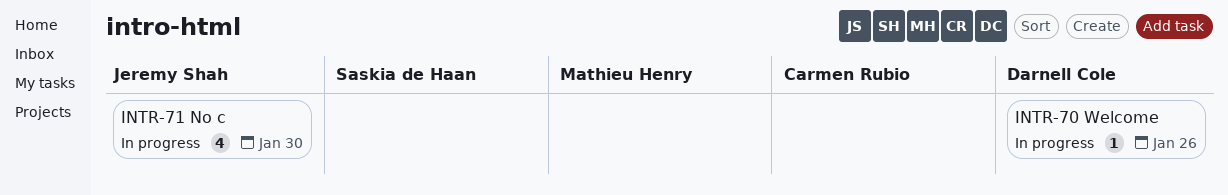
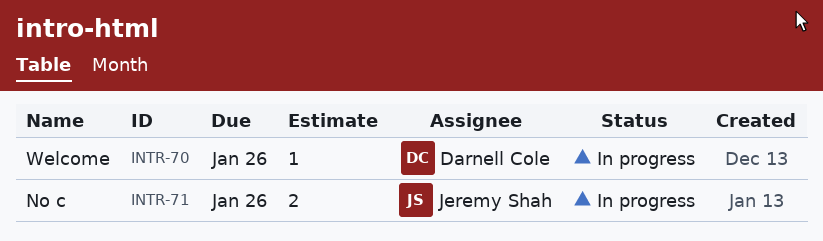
INTR-71, estimate: 4 -> 2
INTR-71, due: Jan 30 -> Jan 26

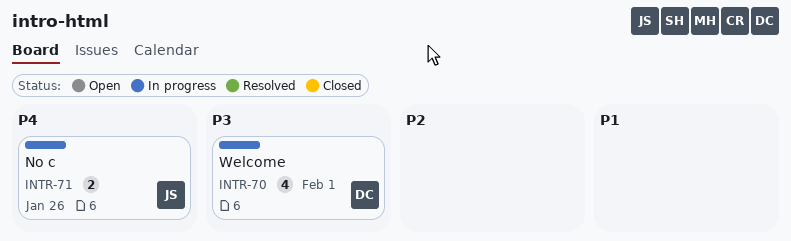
INTR-70, estimate: 1 -> 4
INTR-70, due: Jan 26 -> Feb 1

